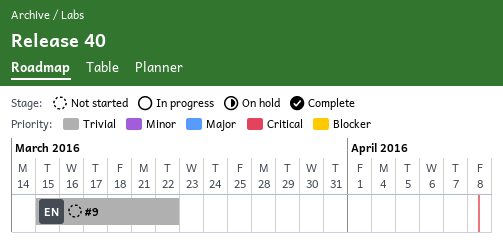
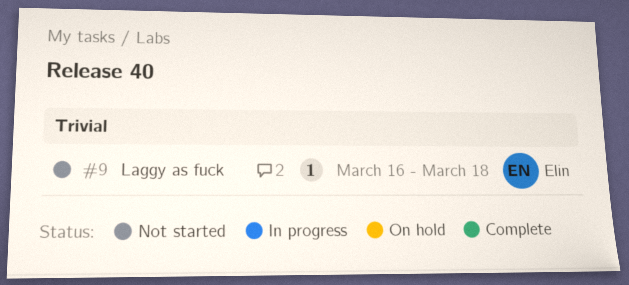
#9, start: Mar 15 -> Mar 16
#9, due: Mar 22 -> Mar 18

